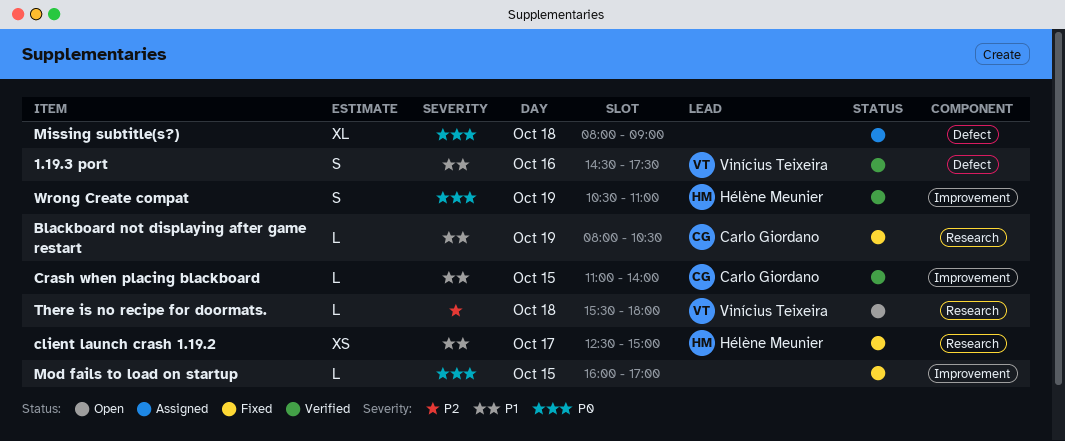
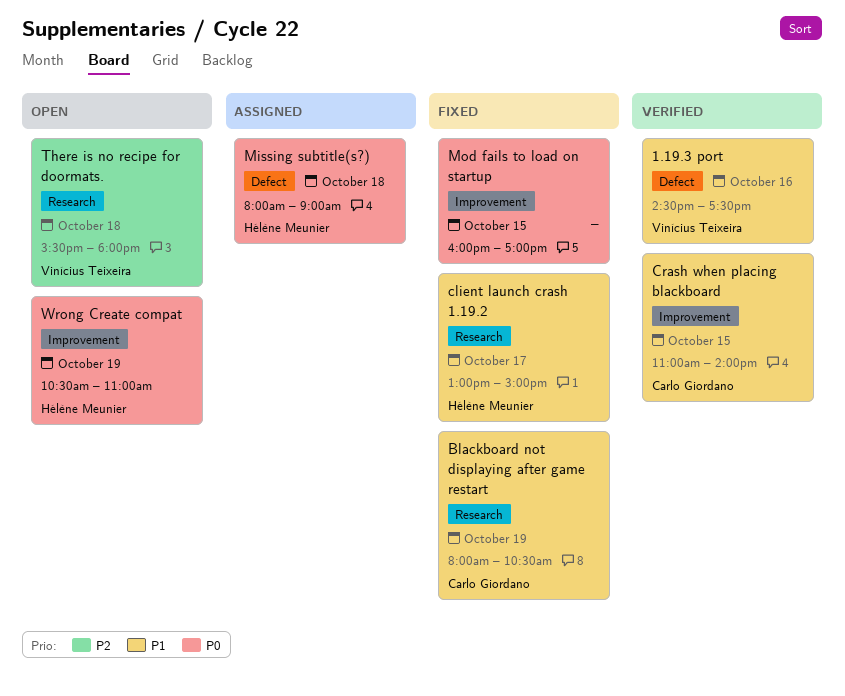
client launch crash 1.19.2, begins: 12:30 -> 13:00
Missing subtitle(s?), owner: none -> Hélène Meunier
Wrong Create compat, status: Verified -> Open

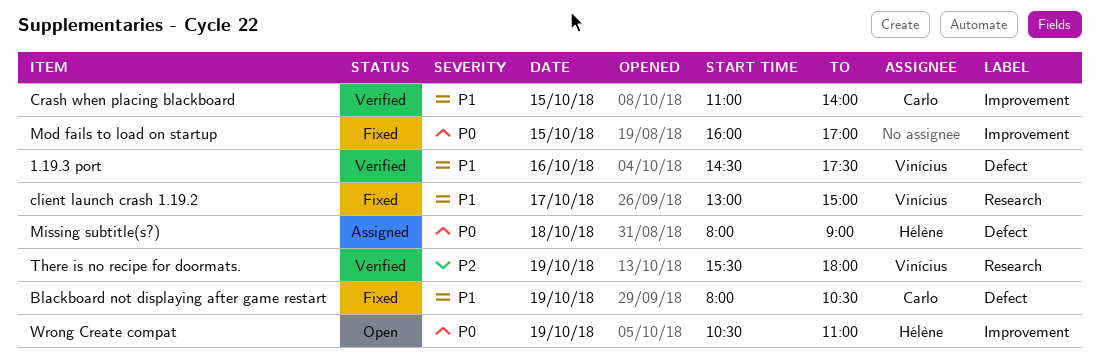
Blackboard not displaying after game restart, label: Research -> Defect
client launch crash 1.19.2, owner: Hélène Meunier -> Vinícius Teixeira
There is no recipe for doormats., status: Open -> Verified
There is no recipe for doormats., day: Oct 18 -> Oct 19

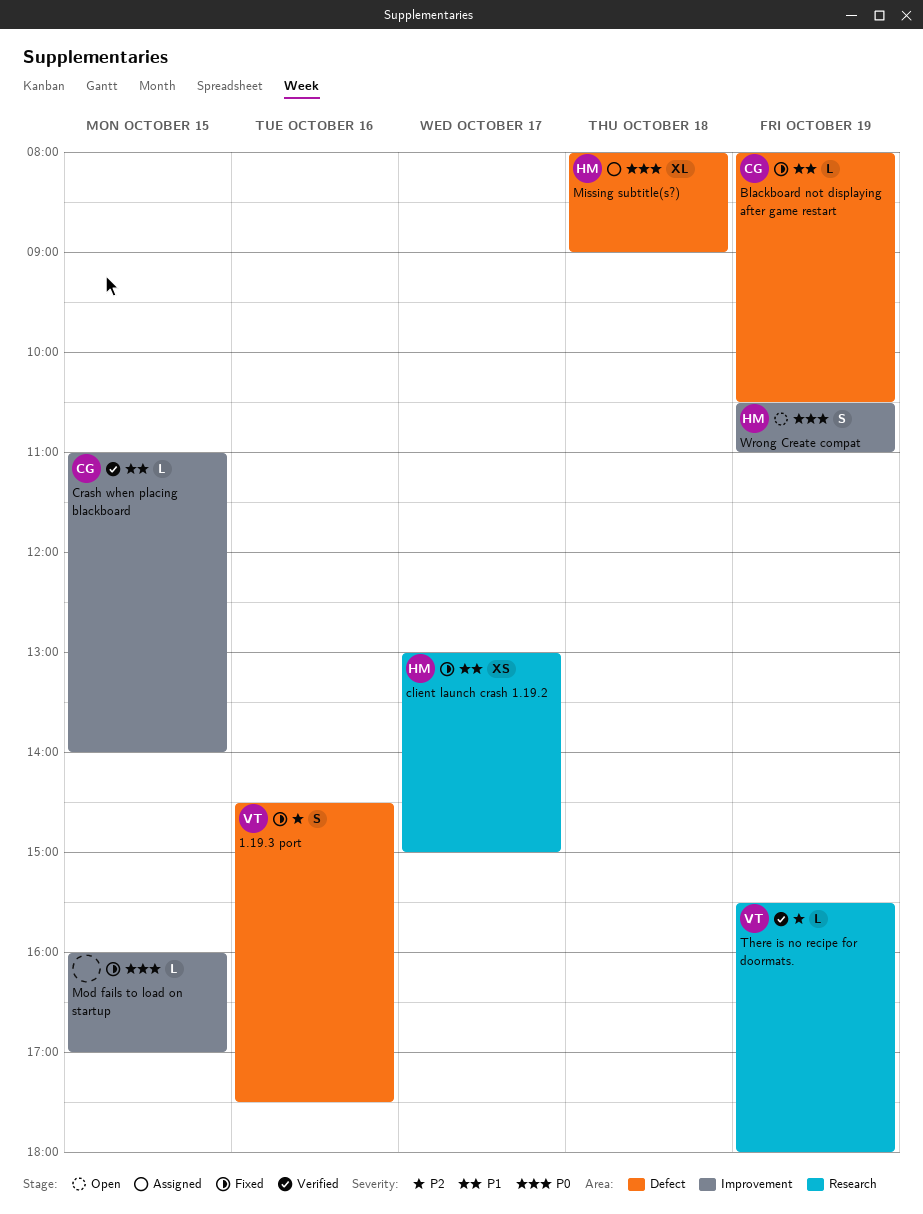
1.19.3 port, status: Verified -> Fixed
1.19.3 port, priority: P1 -> P2
client launch crash 1.19.2, owner: Vinícius -> Hélène

